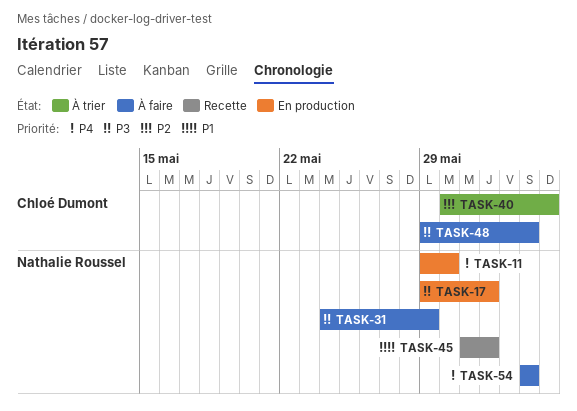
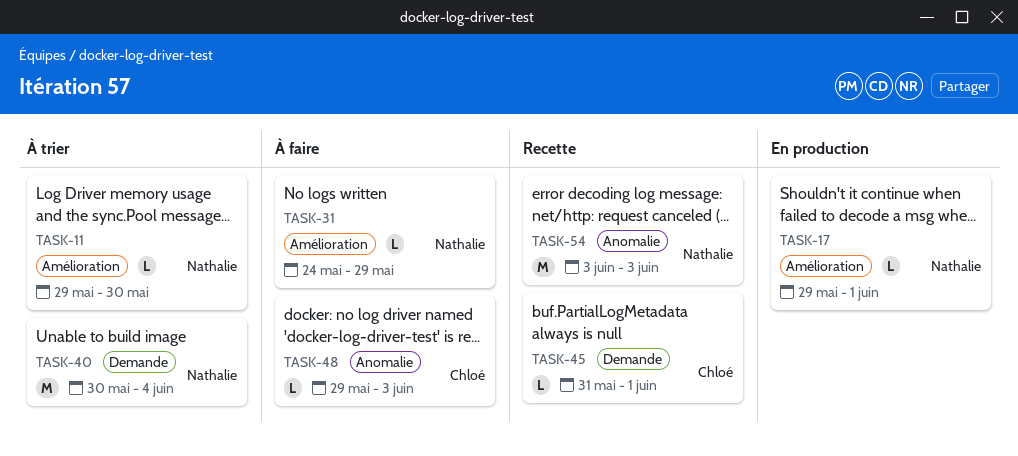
TASK-11, status: En production -> À trier
TASK-40, owner: Chloé Dumont -> Nathalie Roussel
TASK-45, owner: Nathalie Roussel -> Chloé Dumont
TASK-54, status: À faire -> Recette

